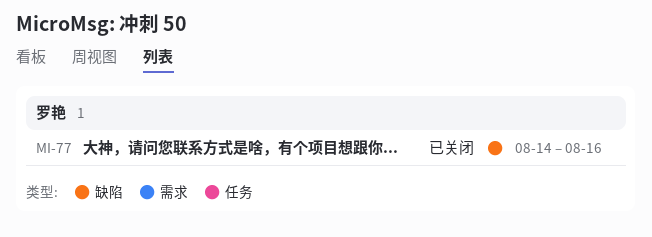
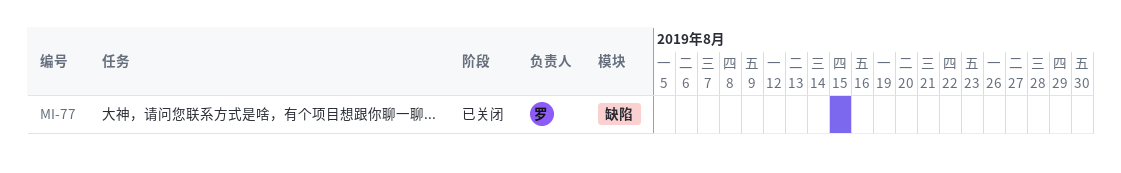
MI-77, start: Aug 14 -> Aug 15
MI-77, due: Aug 16 -> Aug 15

